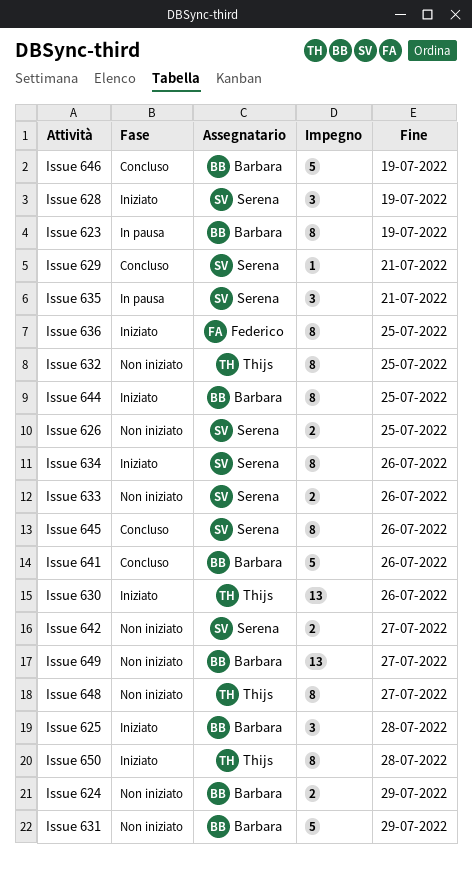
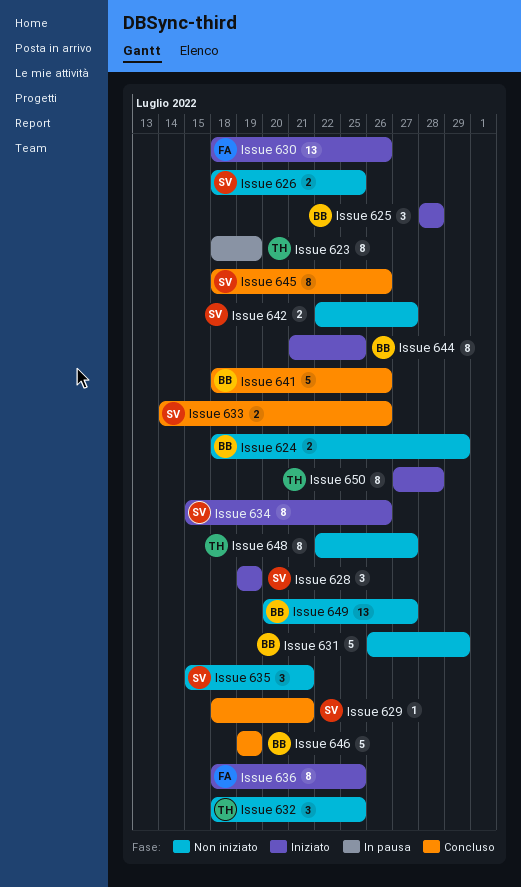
Issue 623, owner: Barbara -> Thijs
Issue 630, owner: Thijs -> Federico
Issue 632, estimate: 8 -> 3
Issue 633, status: Non iniziato -> Concluso
Issue 635, status: In pausa -> Non iniziato

